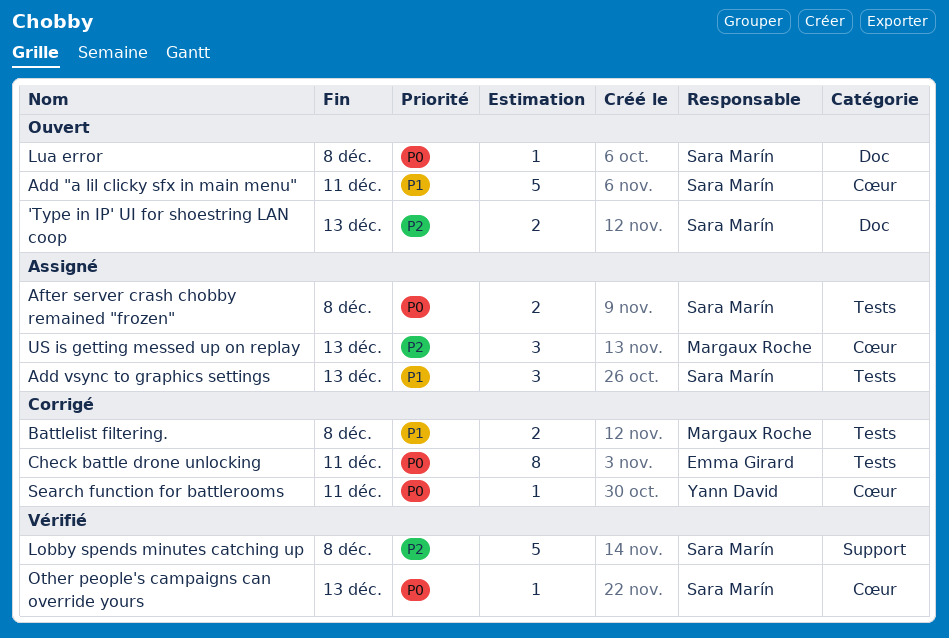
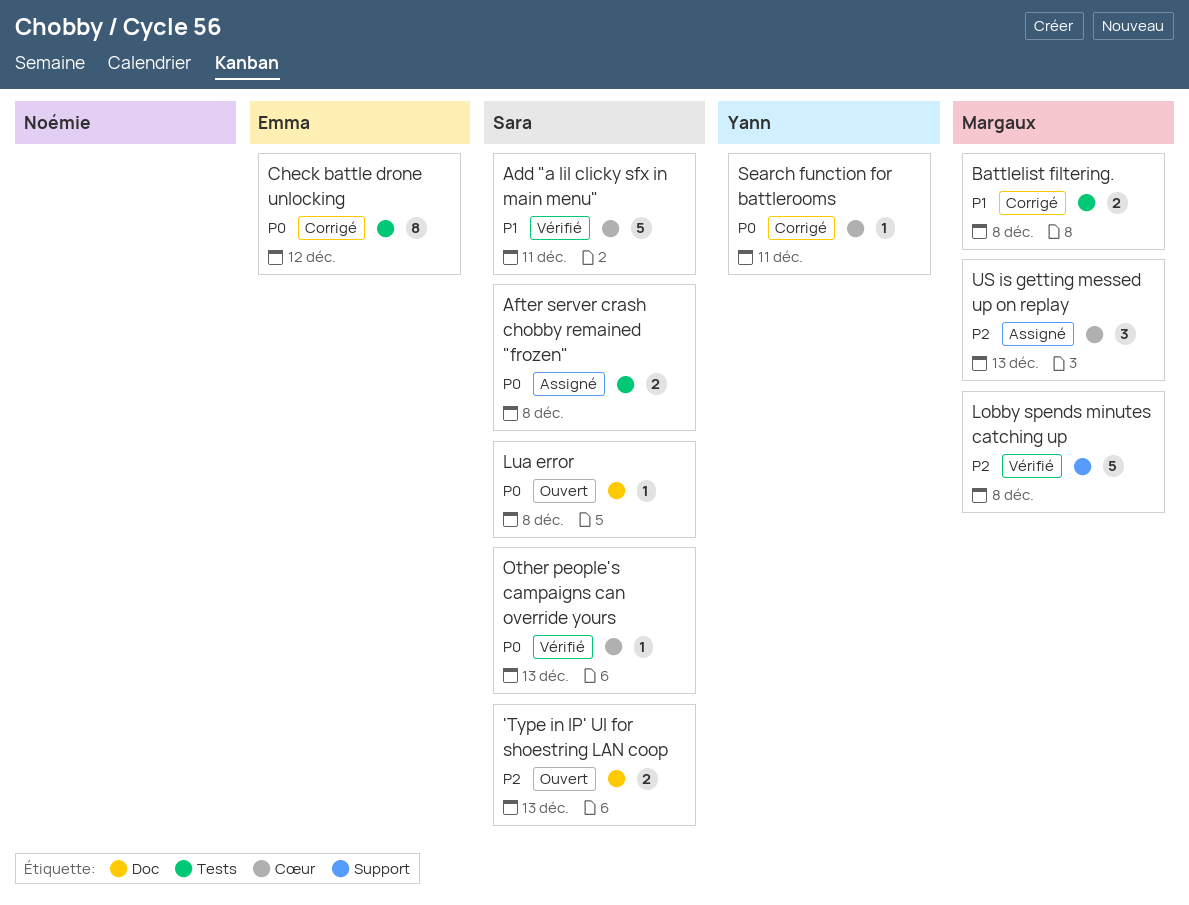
Add "a lil clicky sfx in main menu", status: Ouvert -> Vérifié
Add vsync to graphics settings: present -> none
Check battle drone unlocking, due: Dec 11 -> Dec 12
Lobby spends minutes catching up, owner: Sara Marín -> Margaux Roche

